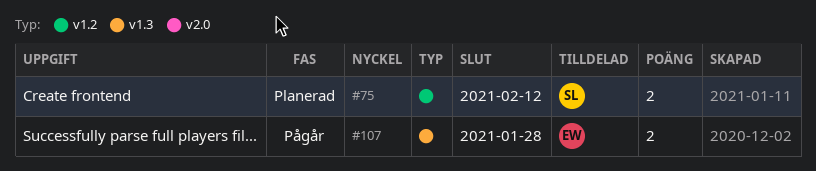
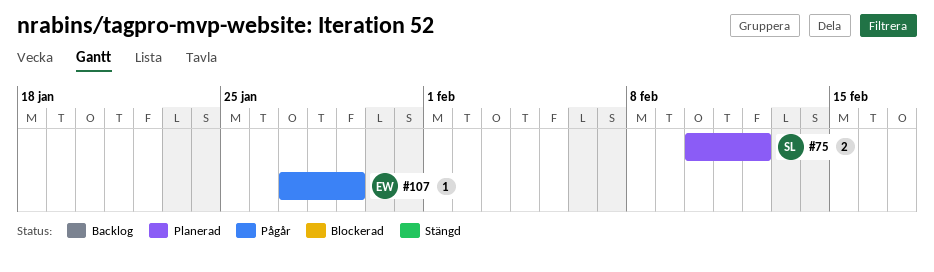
#107, estimate: 2 -> 1
#107, due: Jan 28 -> Jan 29

